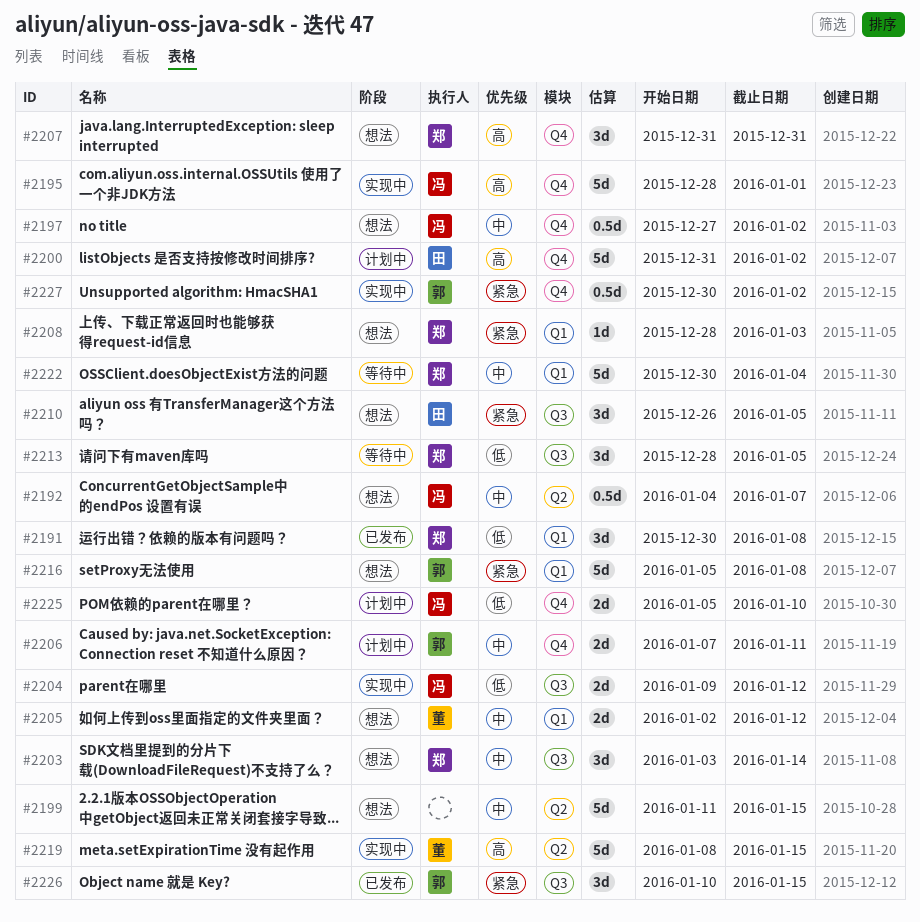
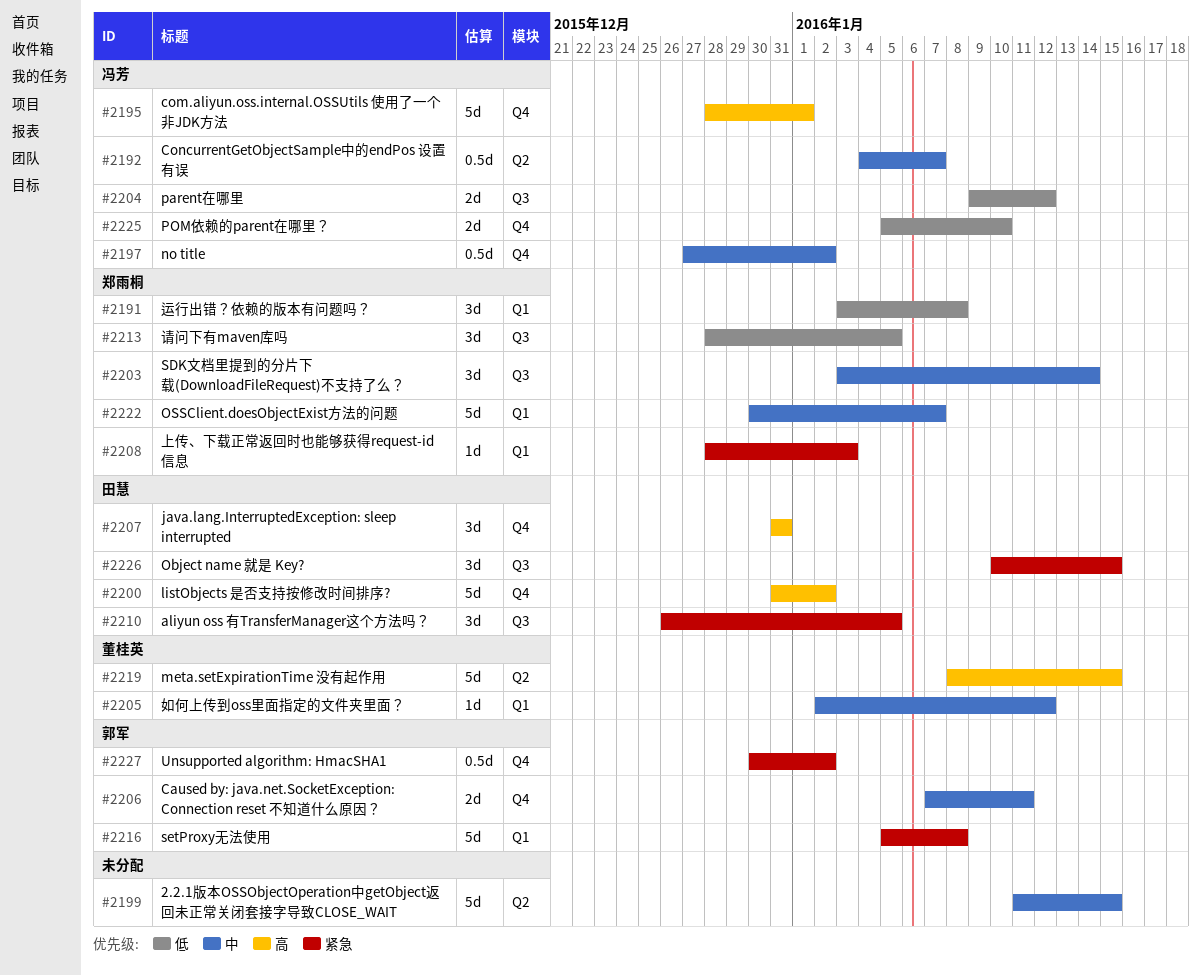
#2191, start: Dec 30 -> Jan 3
#2205, estimate: 2d -> 1d
#2207, owner: 郑雨桐 -> 田慧
#2222, due: Jan 4 -> Jan 7
#2226, owner: 郭军 -> 田慧

